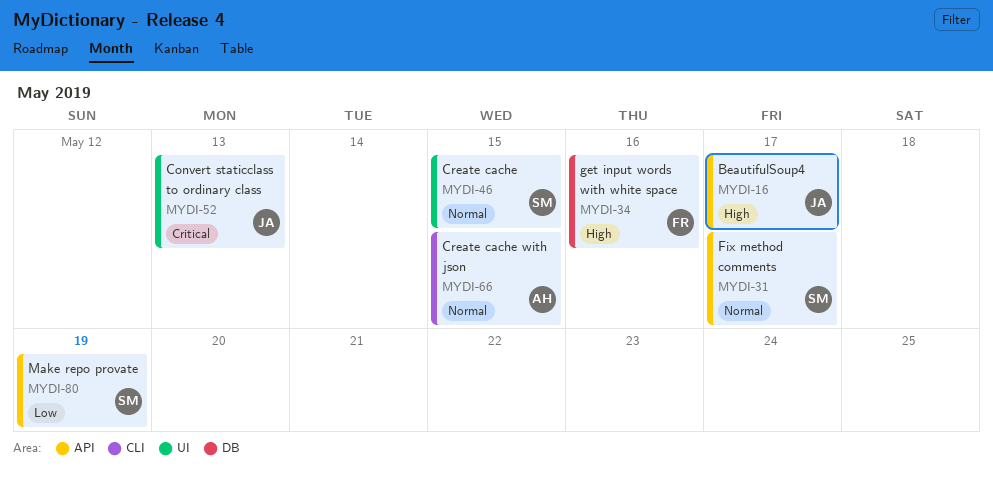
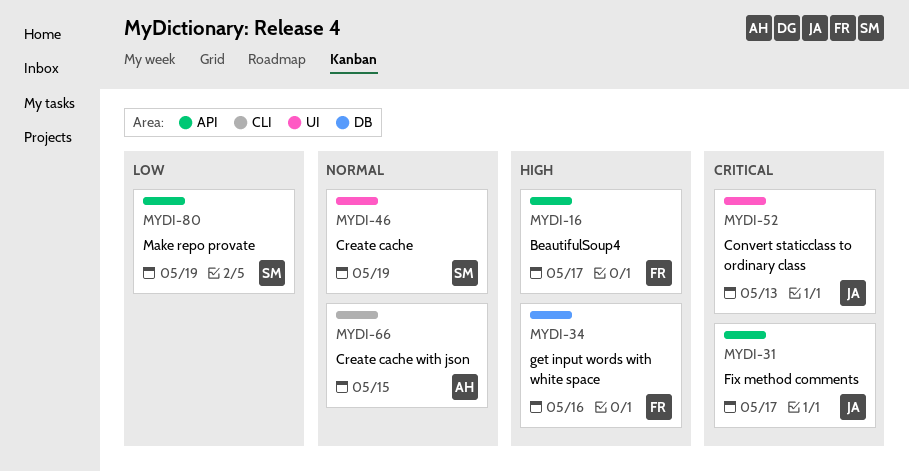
MYDI-16, owner: JA -> FR
MYDI-31, owner: SM -> JA
MYDI-31, priority: Normal -> Critical
MYDI-46, due: May 15 -> May 19

